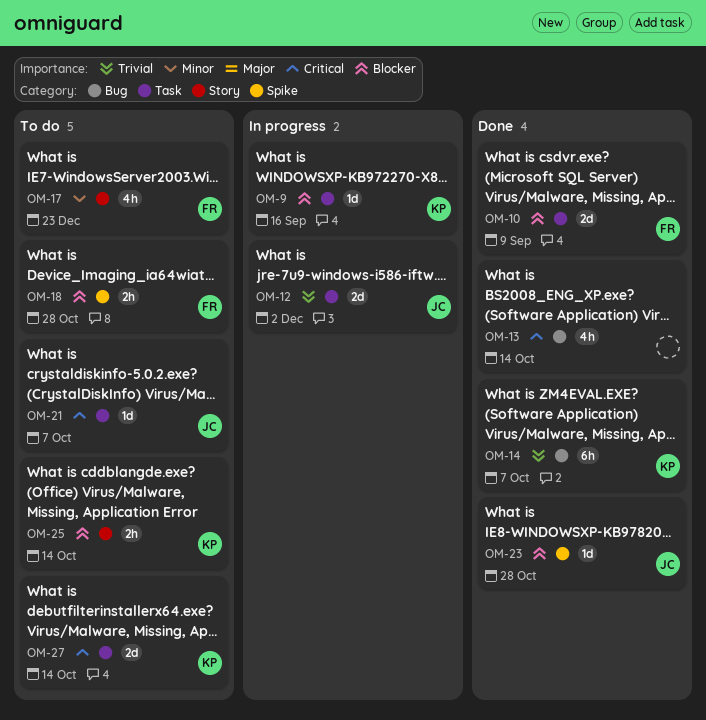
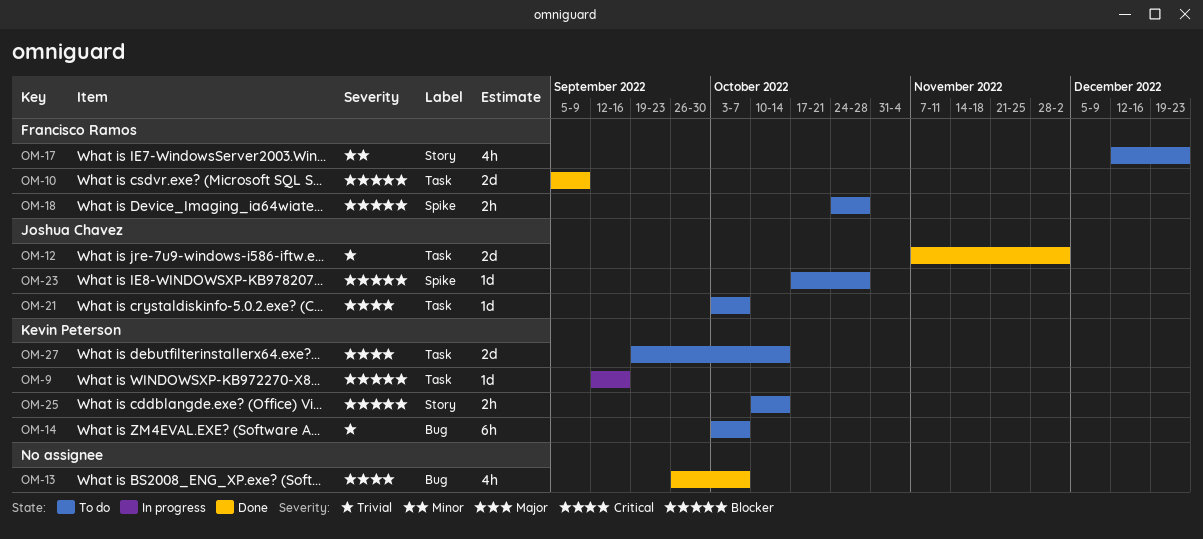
OM-12, status: In progress -> Done
OM-13, due: Oct 14 -> Oct 7
OM-14, status: Done -> To do
OM-23, status: Done -> To do

